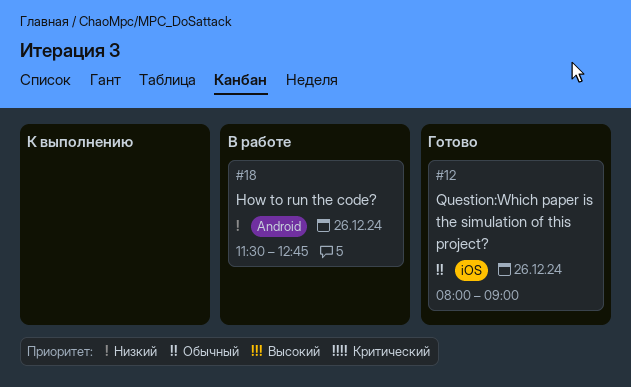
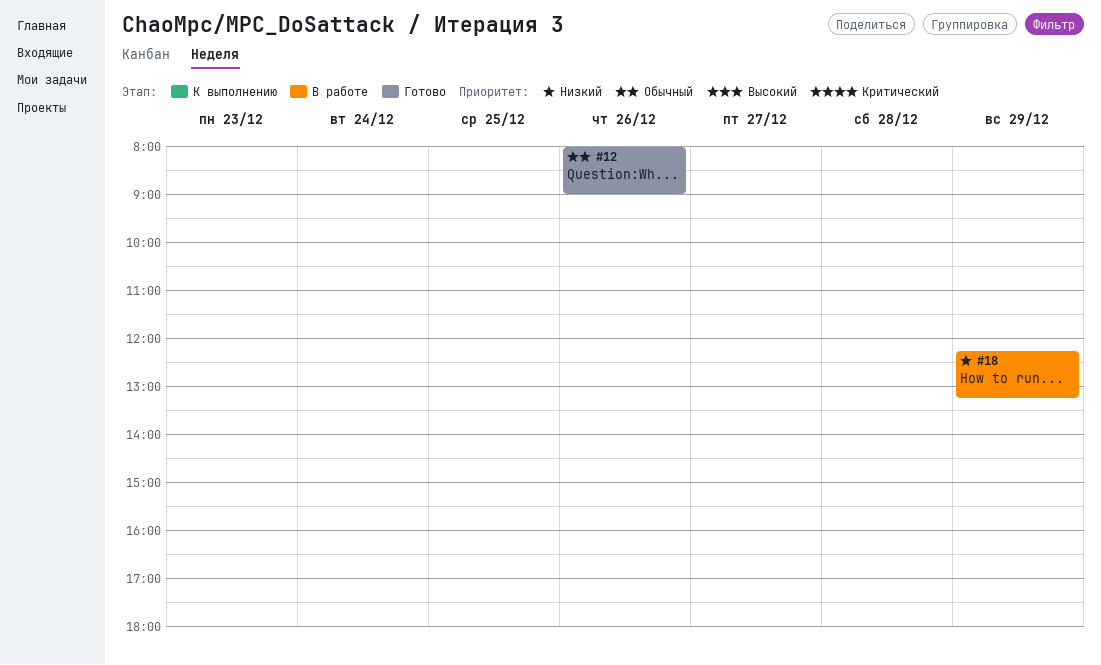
#18, day: Dec 26 -> Dec 29
#18, begins: 11:30 -> 12:15
#18, ends: 12:45 -> 13:15

